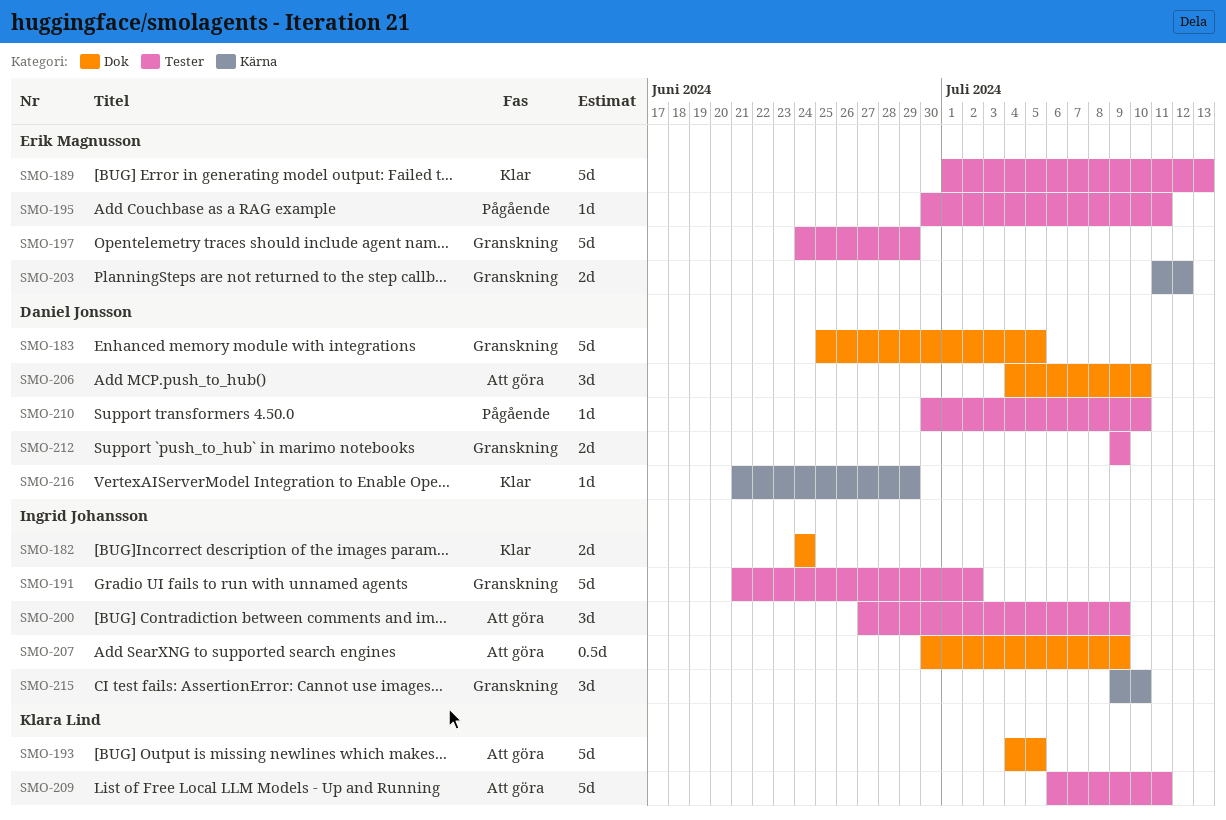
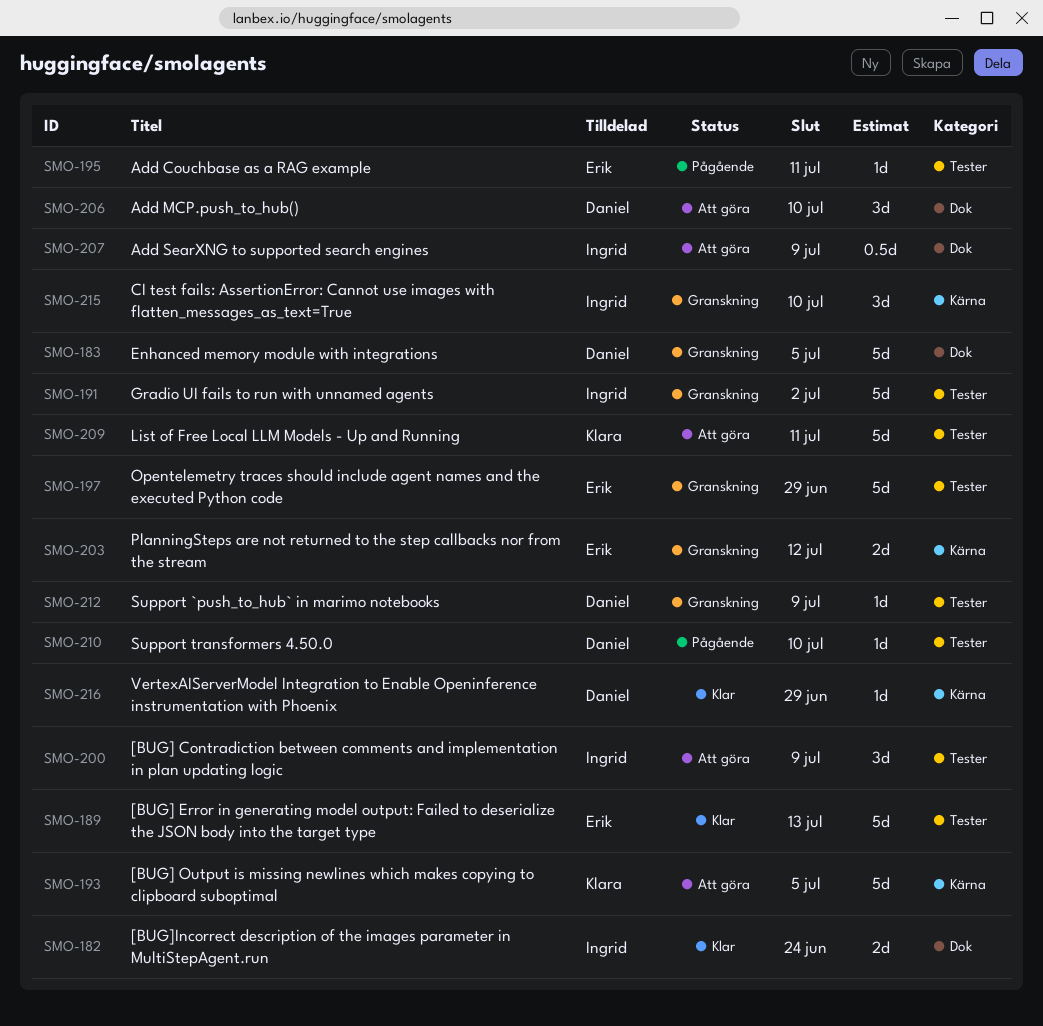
SMO-193, label: Dok -> Kärna
SMO-212, estimate: 2d -> 1d

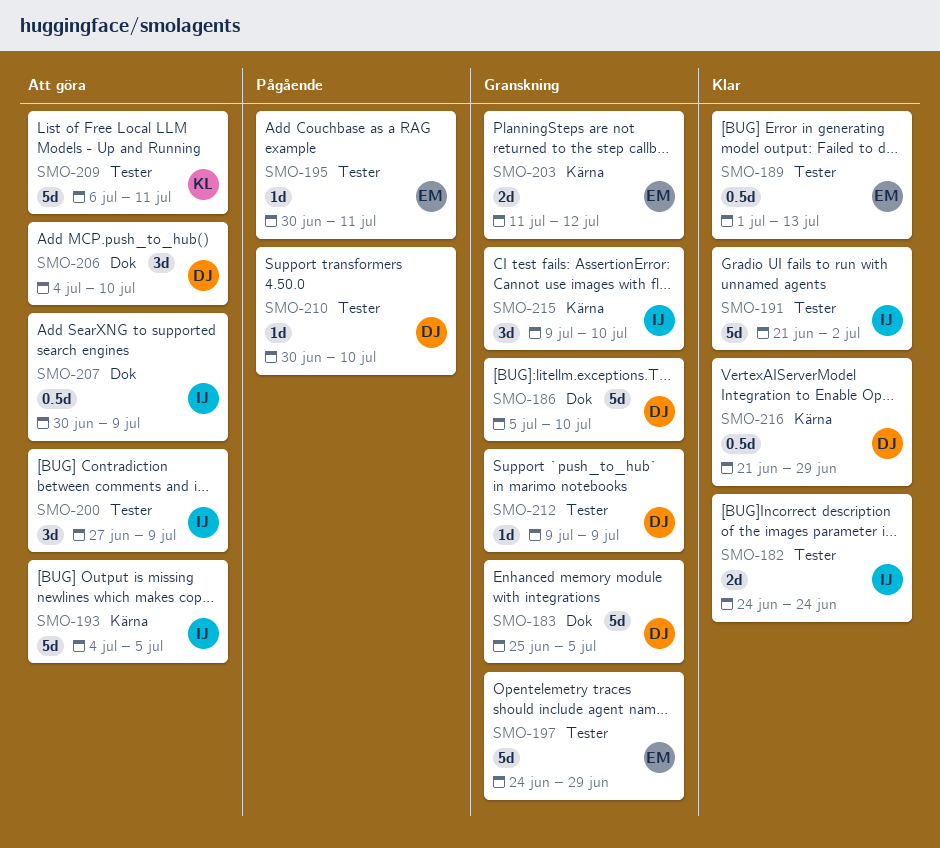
SMO-182, label: Dok -> Tester
SMO-186: none -> present
SMO-189, estimate: 5d -> 0.5d
SMO-191, status: Granskning -> Klar
SMO-193, owner: Klara -> Ingrid
SMO-216, estimate: 1d -> 0.5d

